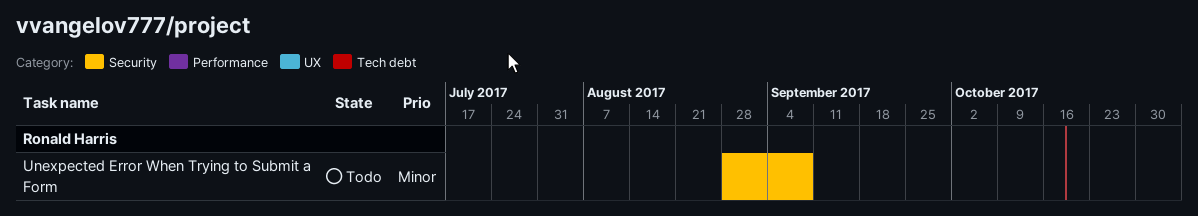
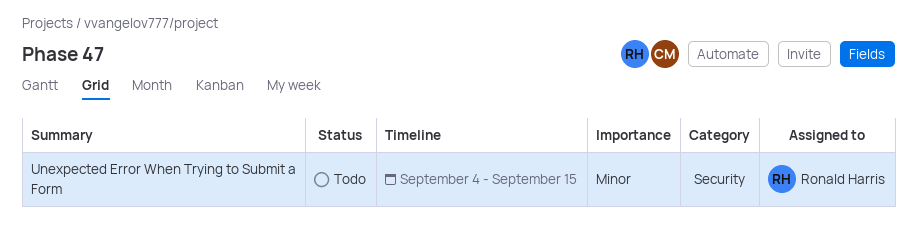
Unexpected Error When Trying to Submit a Form, start: Aug 28 -> Sep 4
Unexpected Error When Trying to Submit a Form, due: Sep 8 -> Sep 15

